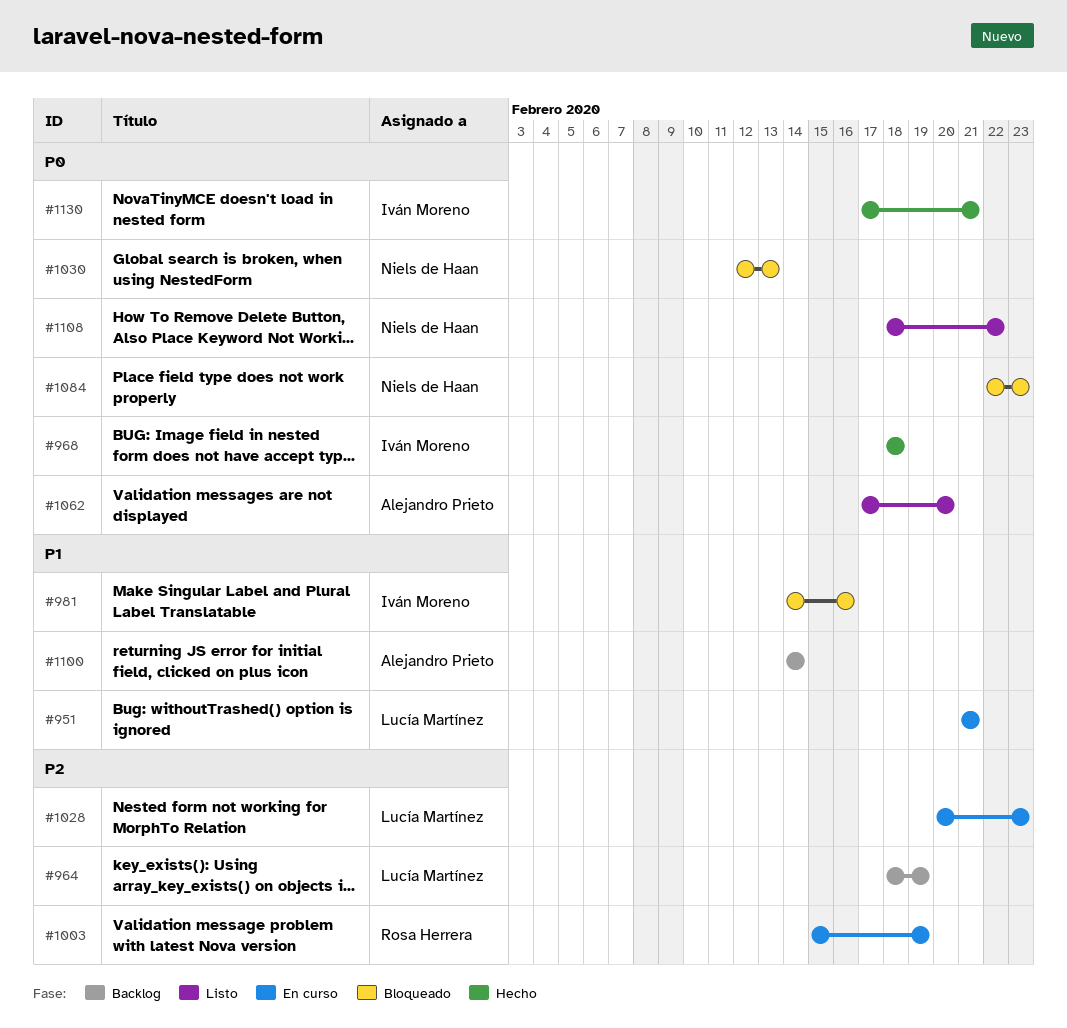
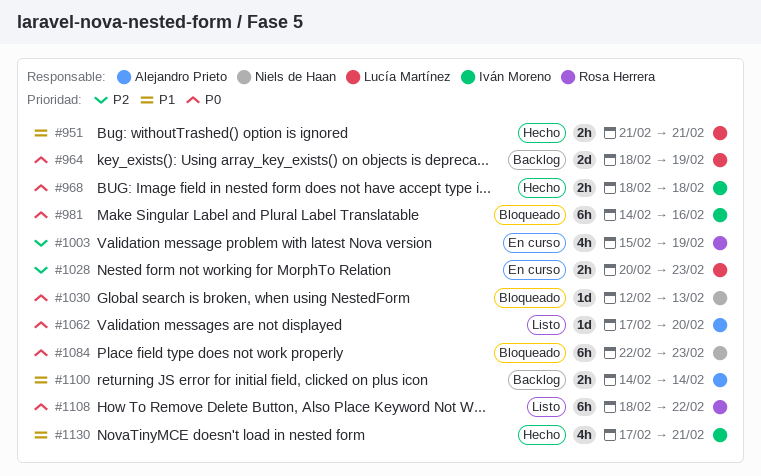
#951, status: En curso -> Hecho
#964, priority: P2 -> P0
#981, priority: P1 -> P0
#1108, owner: Niels de Haan -> Rosa Herrera
#1130, priority: P0 -> P1

